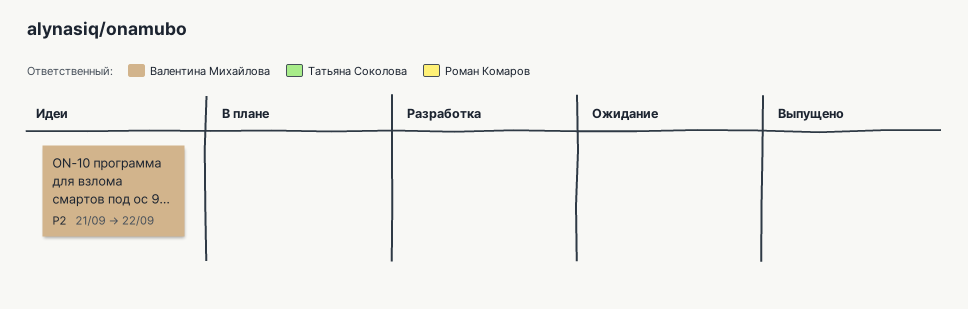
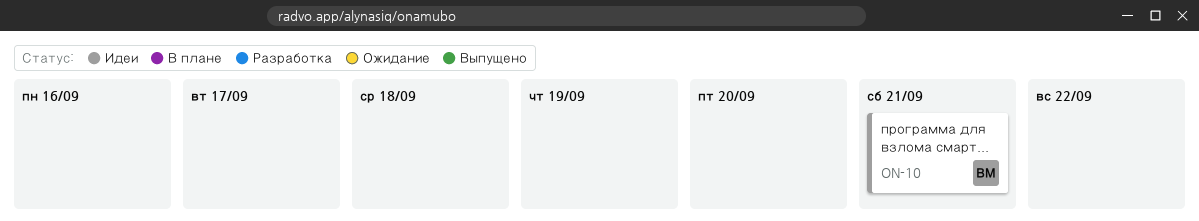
ON-10, due: Sep 22 -> Sep 21

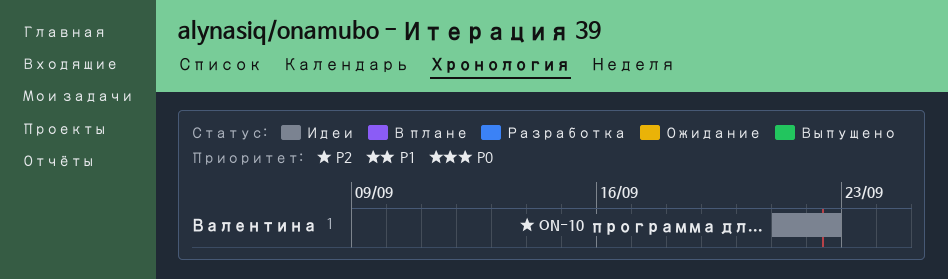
ON-10, due: Sep 21 -> Sep 22

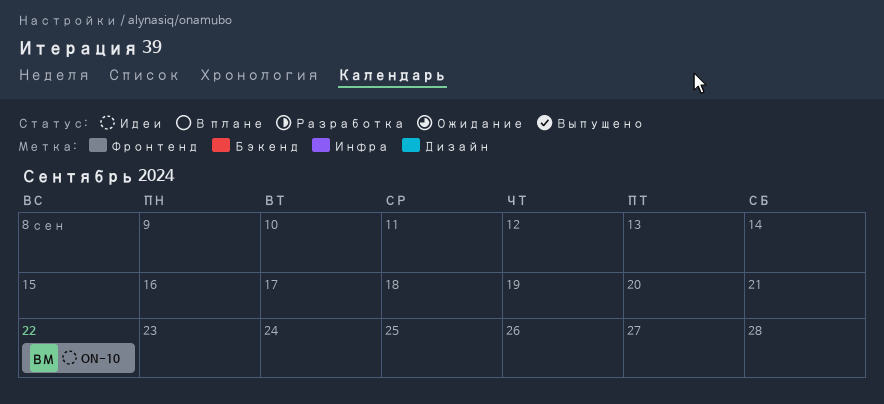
ON-10, start: Sep 21 -> Sep 22

